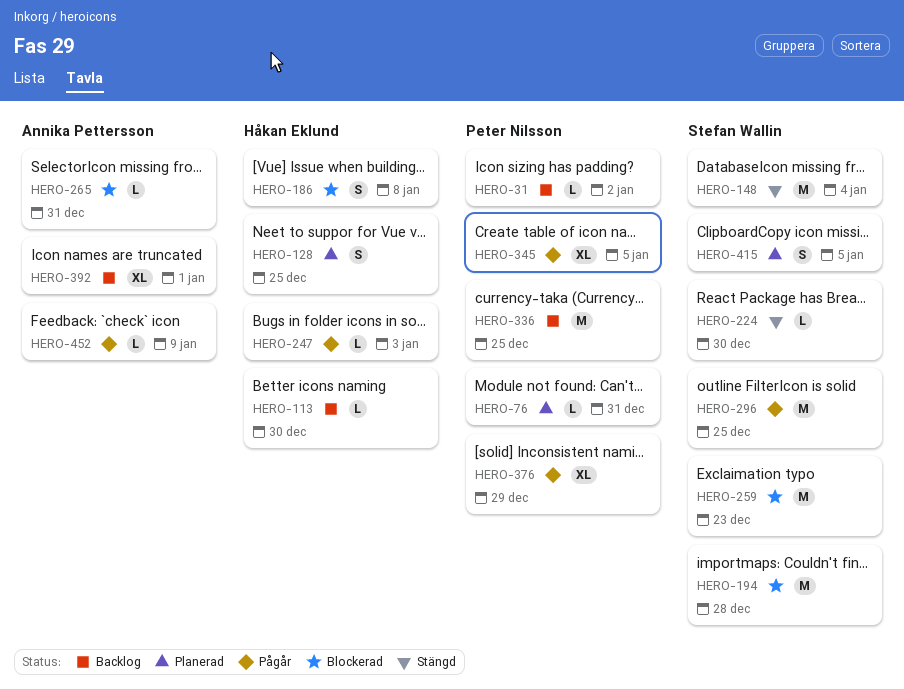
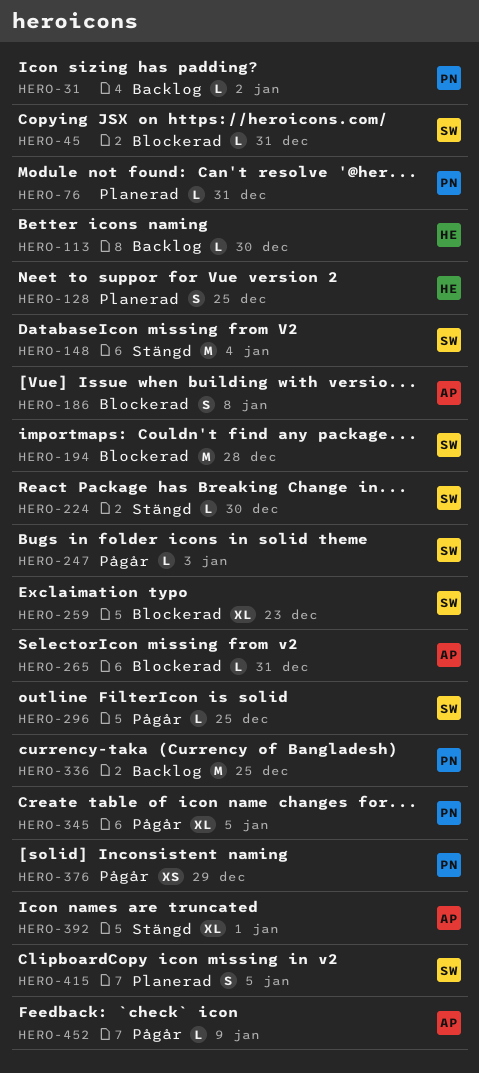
HERO-45: none -> present
HERO-186, owner: Håkan Eklund -> Annika Pettersson
HERO-247, owner: Håkan Eklund -> Stefan Wallin
HERO-259, estimate: M -> XL
HERO-296, estimate: M -> L
HERO-376, estimate: XL -> XS
HERO-392, status: Backlog -> Stängd

